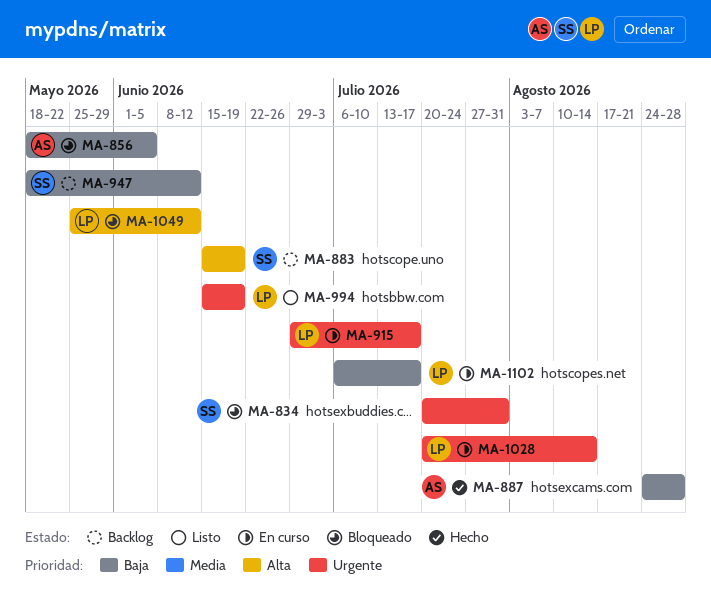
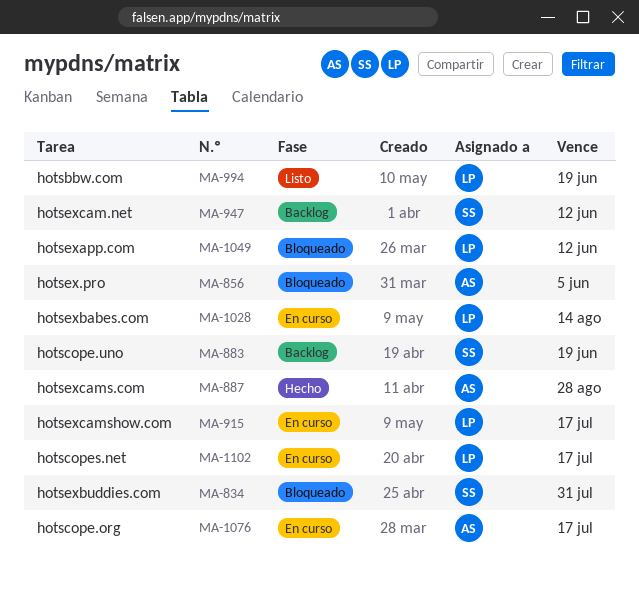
MA-1076: none -> present

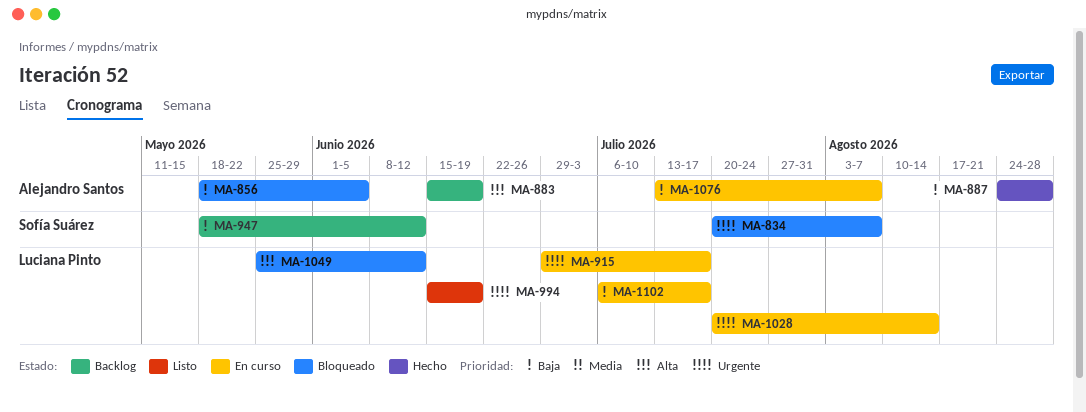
MA-834, due: Jul 31 -> Aug 7
MA-883, owner: Sofía Suárez -> Alejandro Santos
MA-1076, due: Jul 17 -> Aug 7

